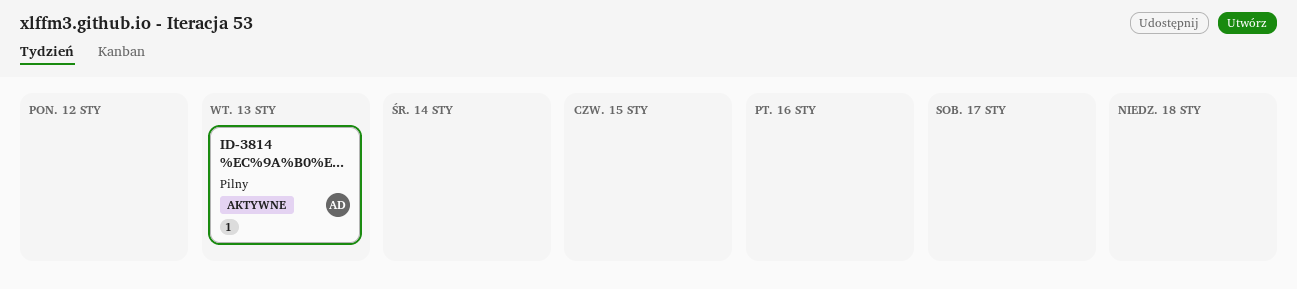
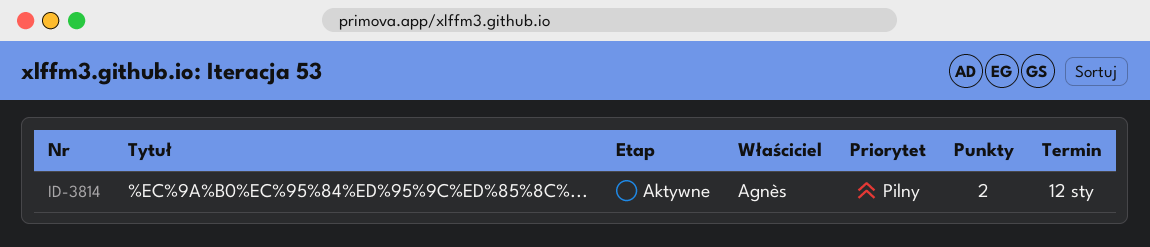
ID-3814, estimate: 1 -> 2
ID-3814, due: Jan 13 -> Jan 12

